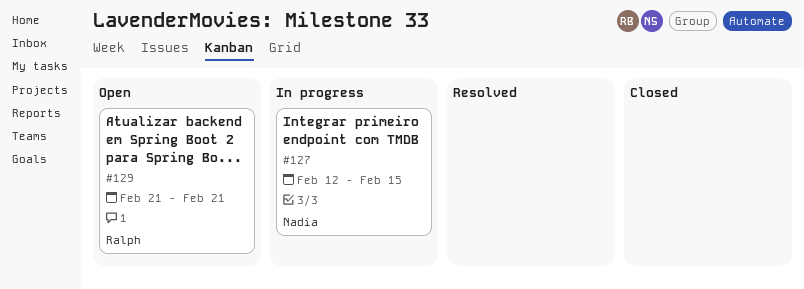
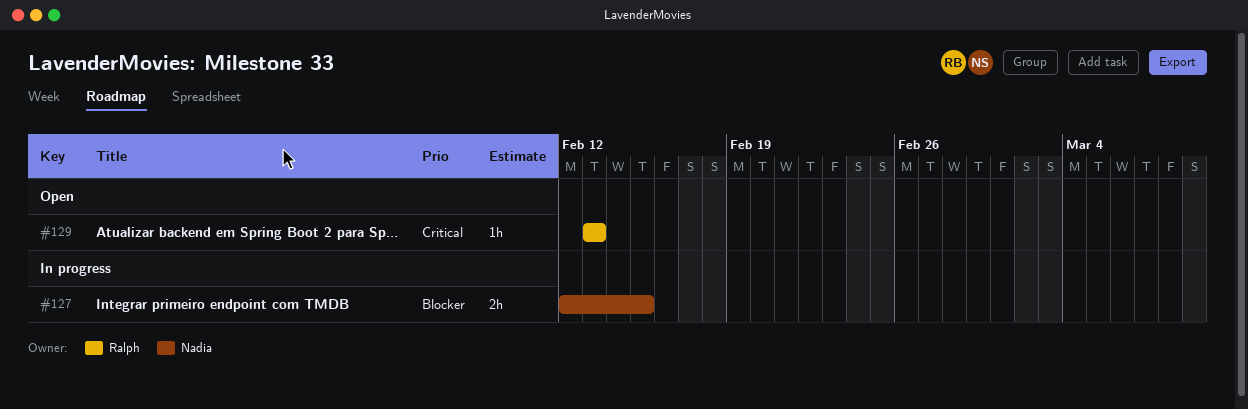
#129, start: Feb 21 -> Feb 13
#129, due: Feb 21 -> Feb 13

